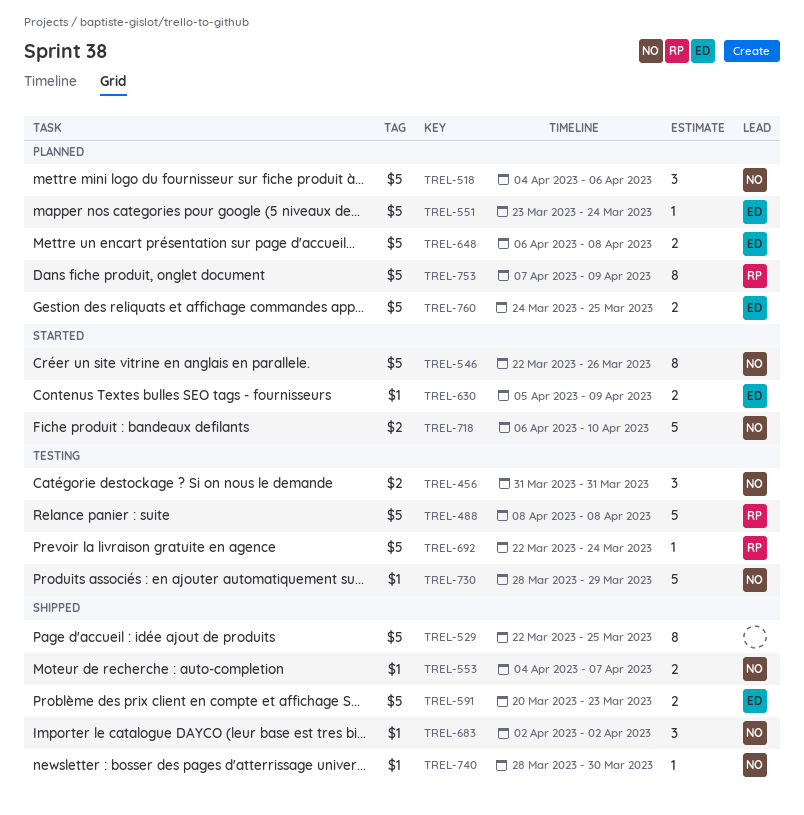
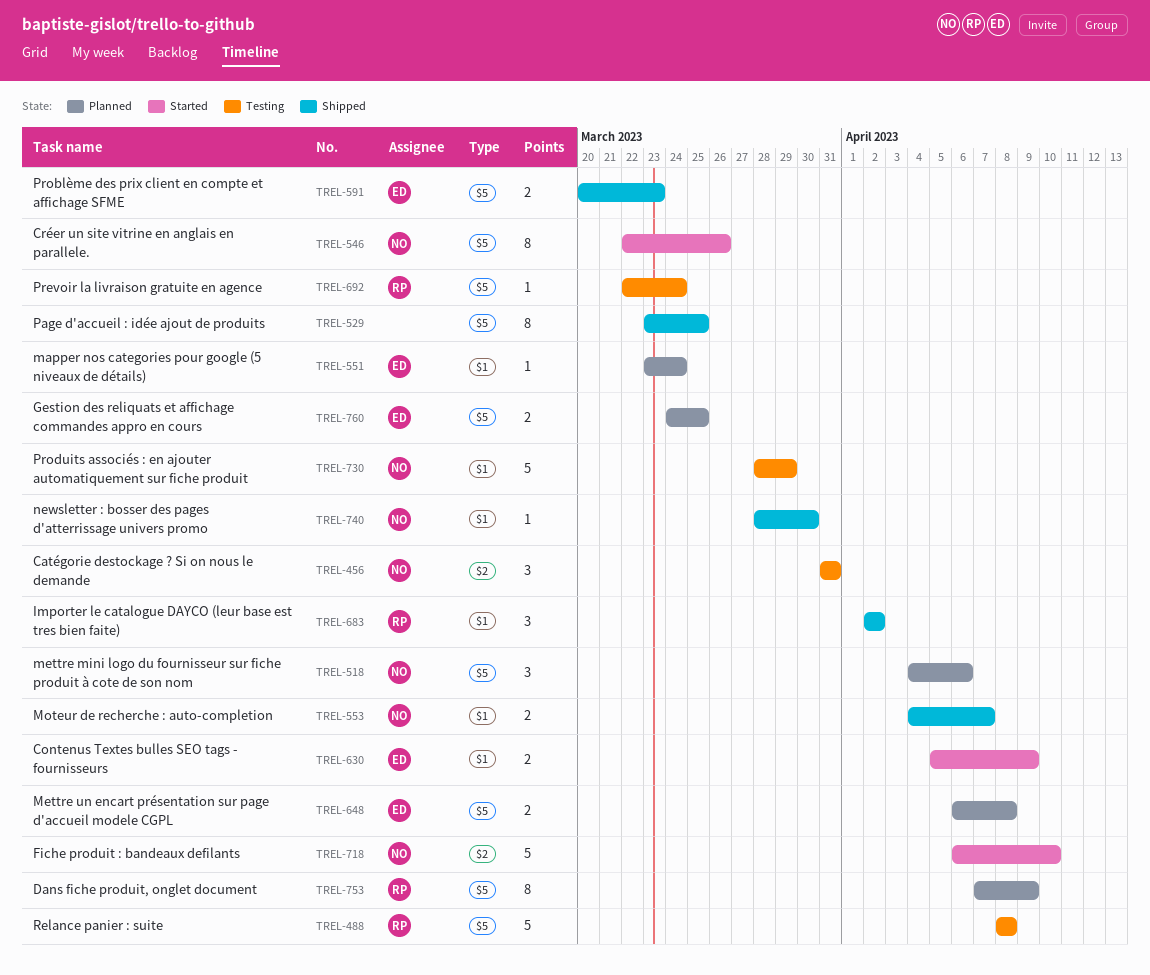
TREL-529, start: Mar 22 -> Mar 23
TREL-551, label: $5 -> $1
TREL-683, owner: NO -> RP

